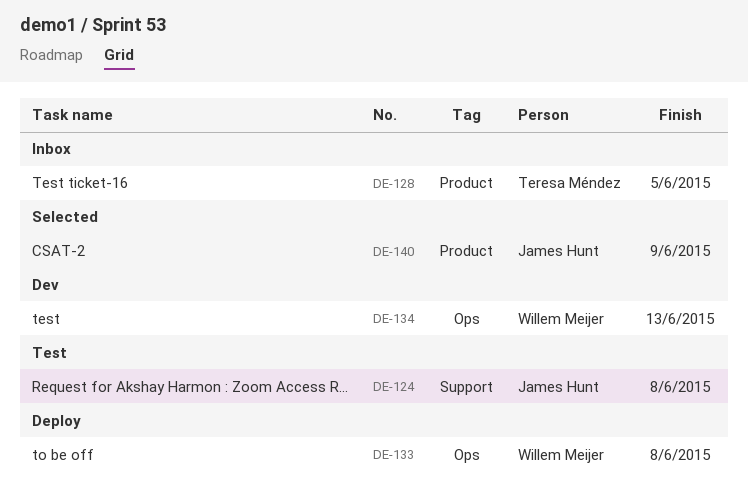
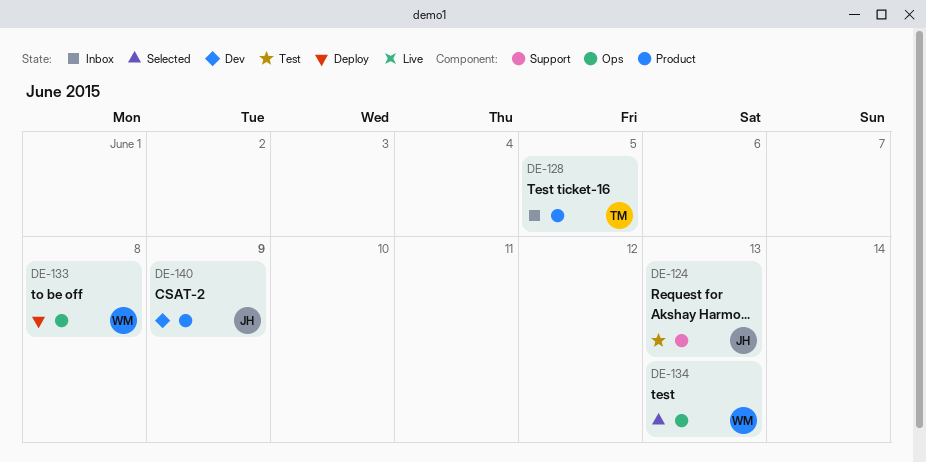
DE-124, due: Jun 8 -> Jun 13
DE-134, status: Dev -> Selected
DE-140, status: Selected -> Dev

